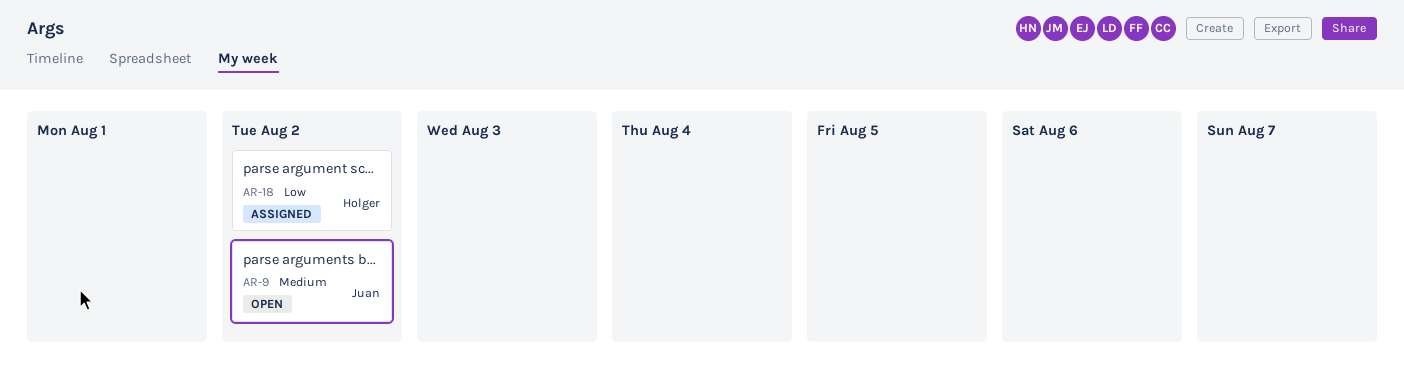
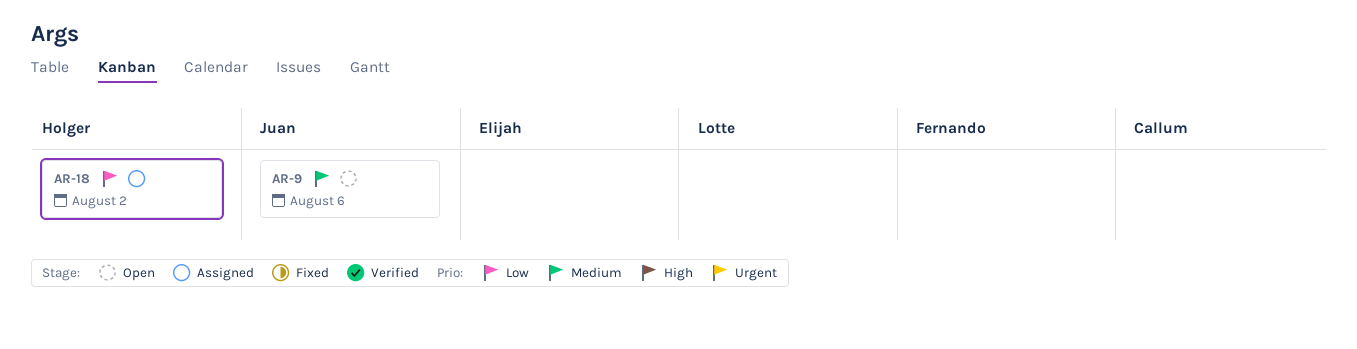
AR-9, due: Aug 2 -> Aug 6

